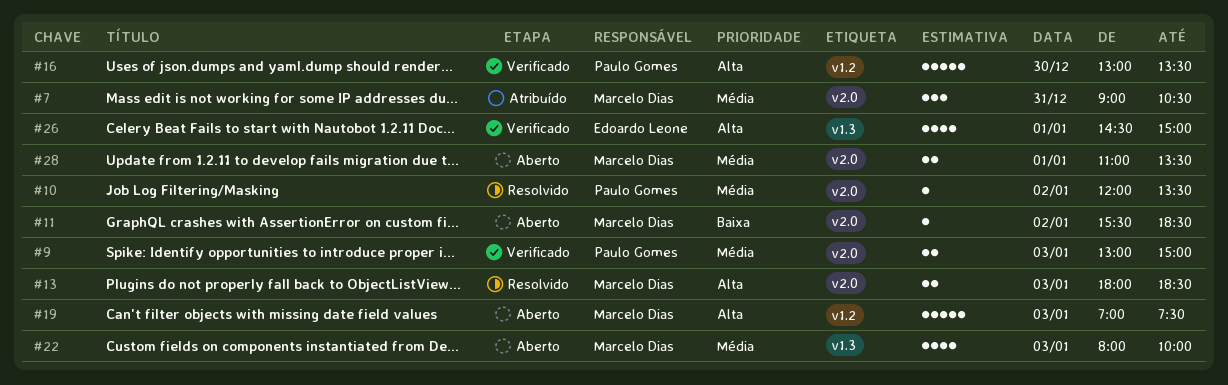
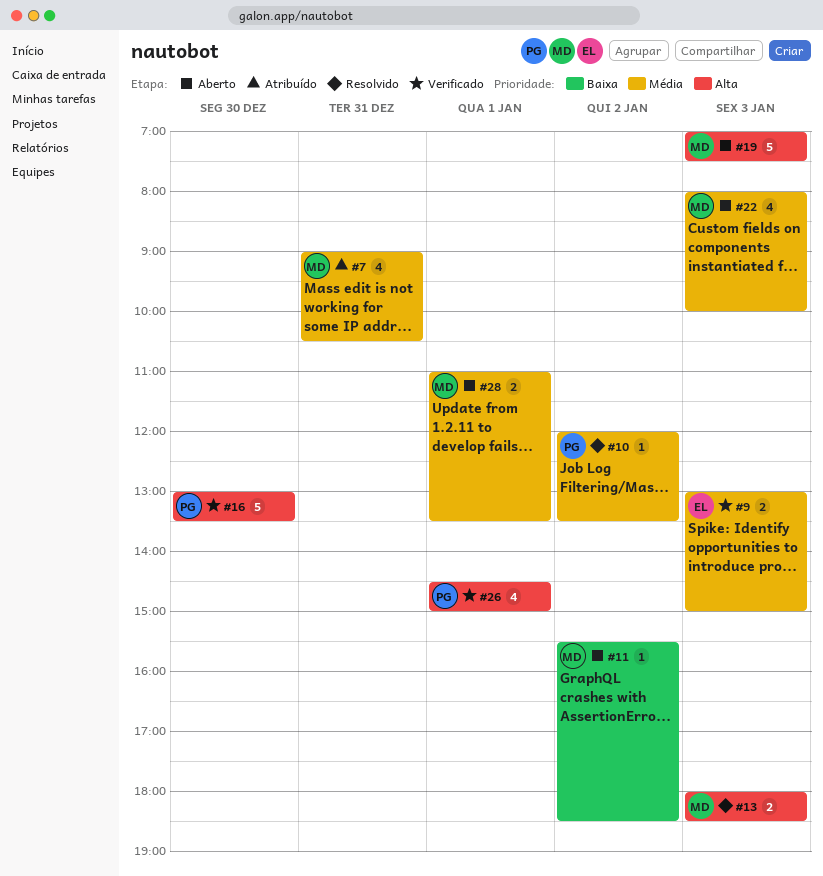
#7, estimate: 3 -> 4
#9, owner: Paulo Gomes -> Edoardo Leone
#26, owner: Edoardo Leone -> Paulo Gomes

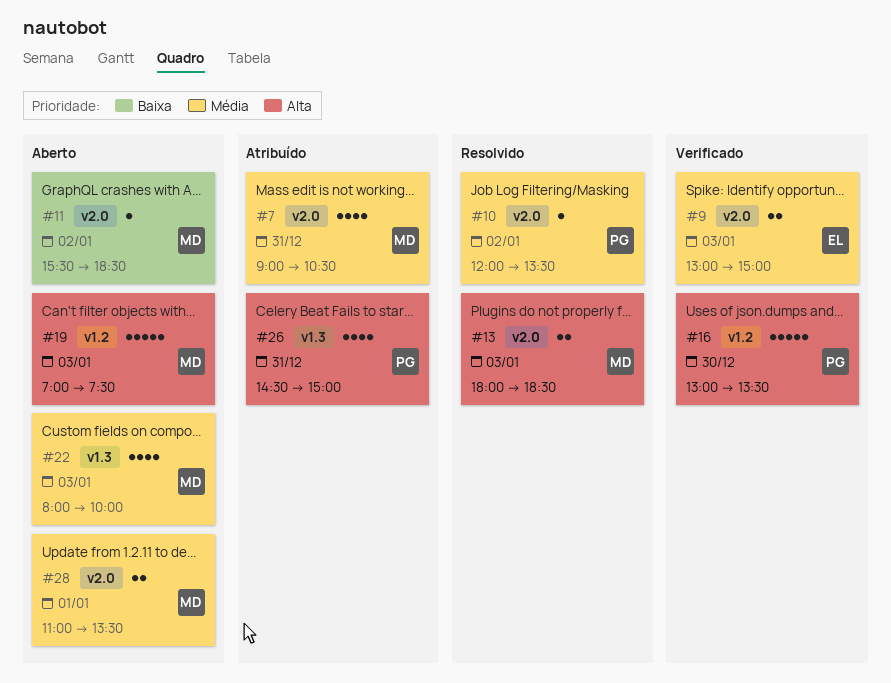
#26, status: Verificado -> Atribuído
#26, day: Jan 1 -> Dec 31

